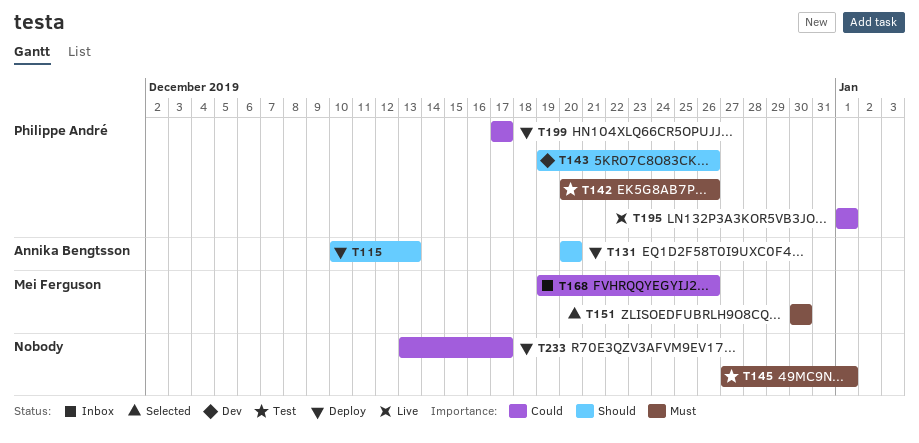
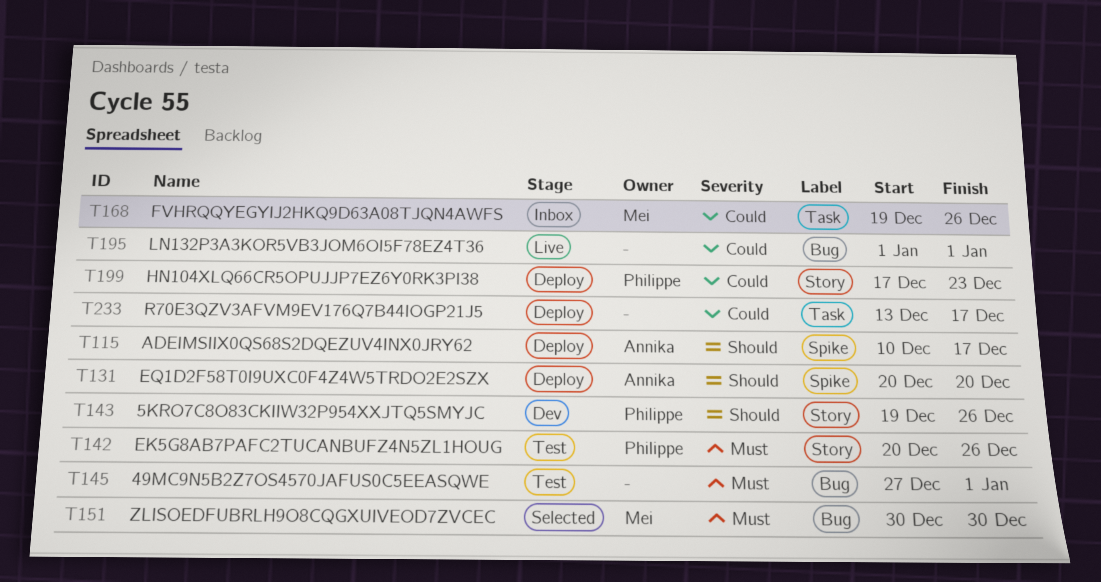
T115, due: Dec 13 -> Dec 17
T195, owner: Philippe André -> none
T199, due: Dec 17 -> Dec 23

